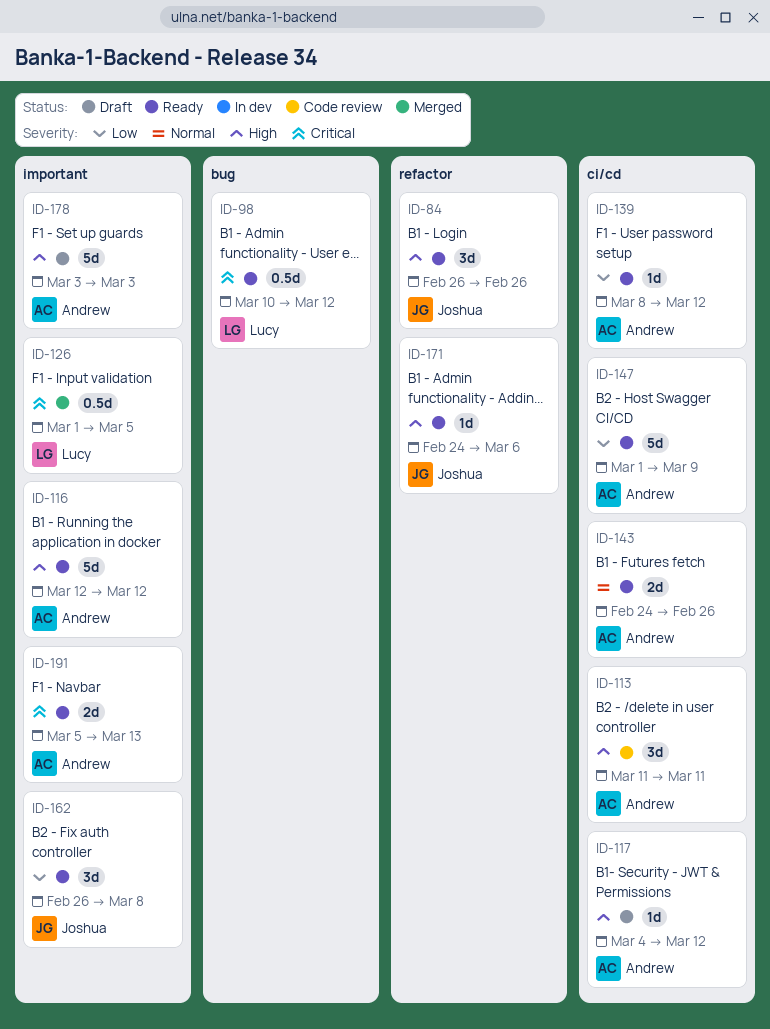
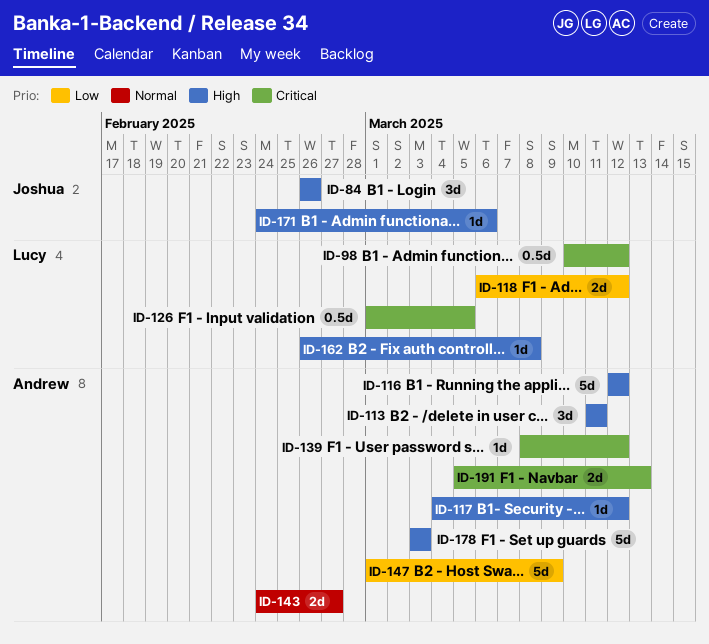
ID-118: none -> present
ID-139, priority: Low -> Critical
ID-143, due: Feb 26 -> Feb 27
ID-162, owner: Joshua -> Lucy
ID-162, priority: Low -> High
ID-162, estimate: 3d -> 1d

